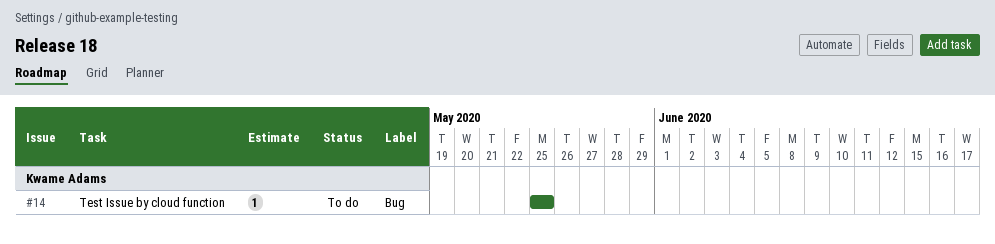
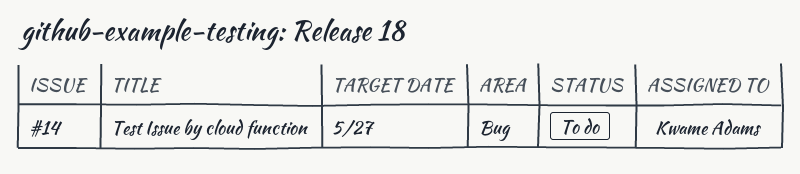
#14, due: May 25 -> May 27

